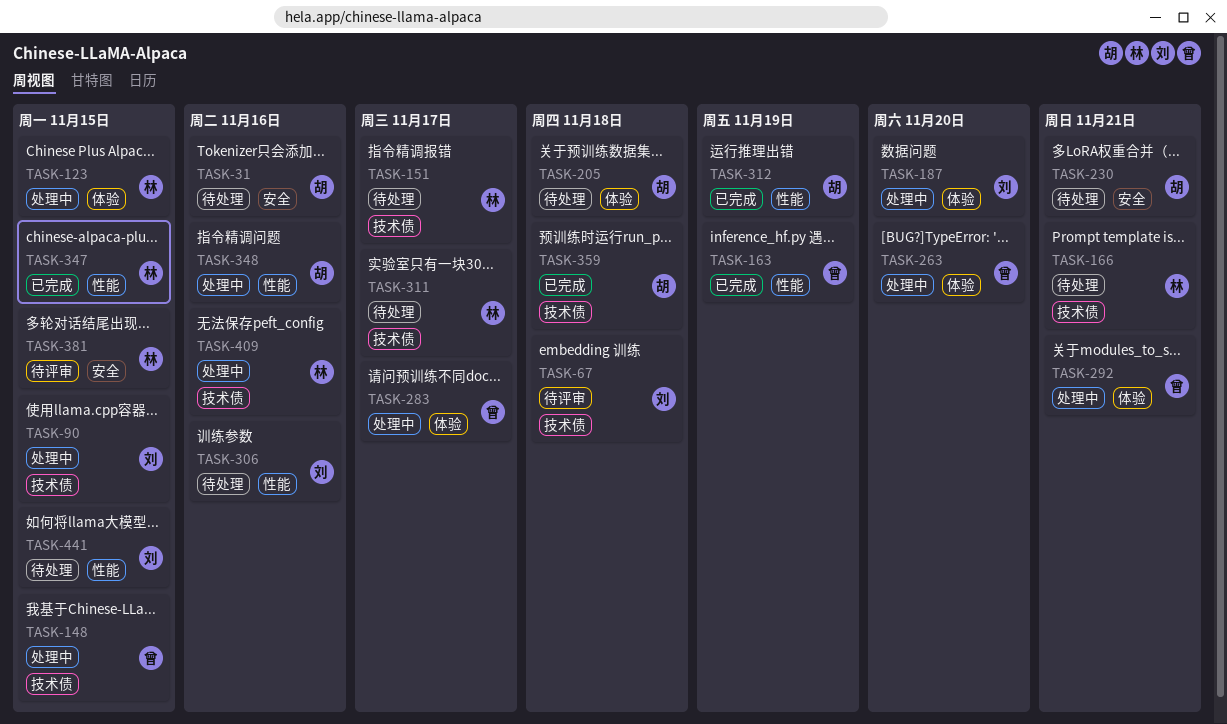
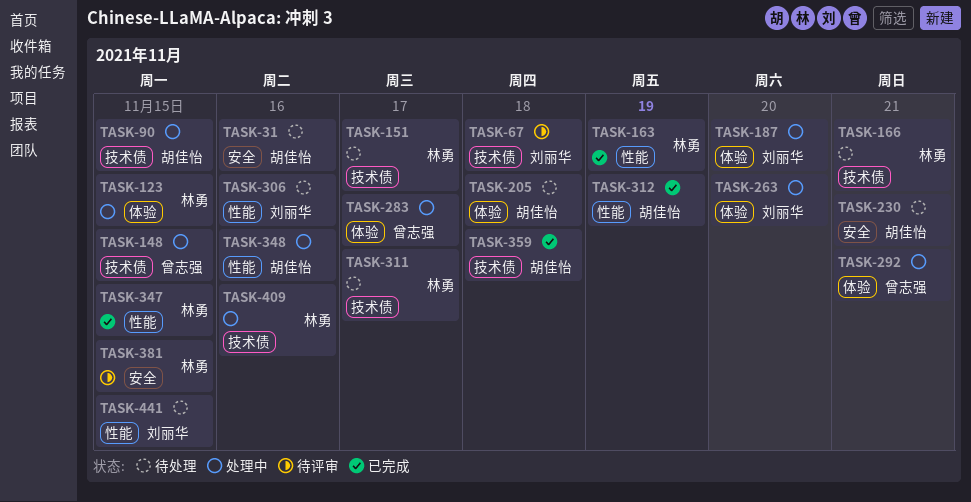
TASK-90, owner: 刘丽华 -> 胡佳怡
TASK-163, owner: 曾志强 -> 林勇
TASK-263, owner: 曾志强 -> 刘丽华

